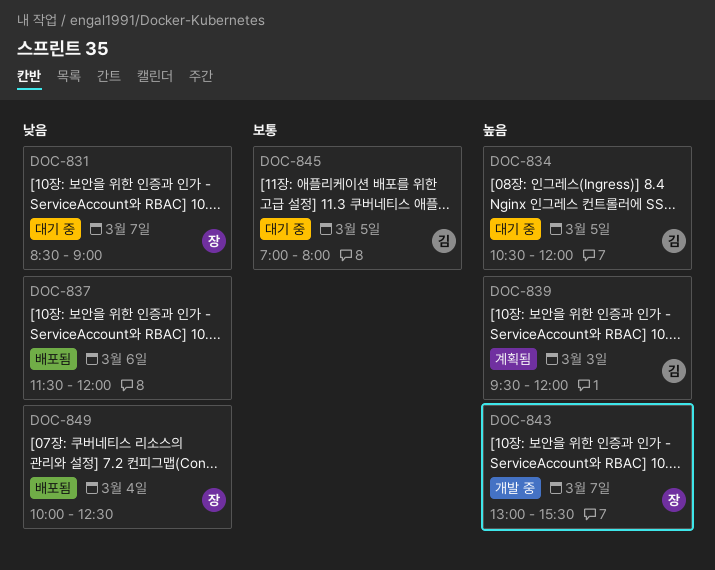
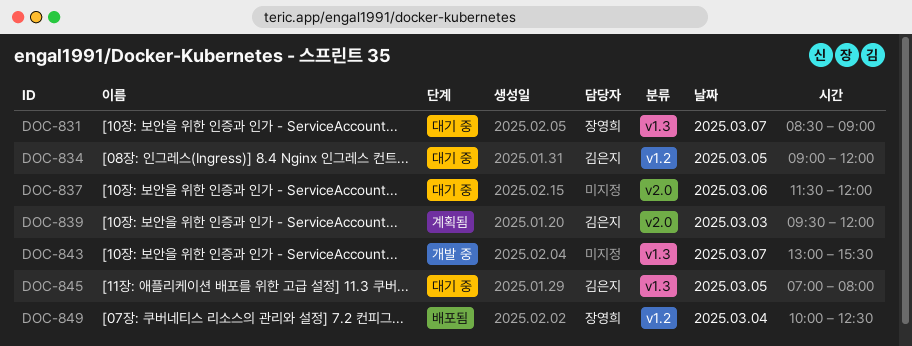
DOC-834, begins: 10:30 -> 09:00
DOC-837, status: 배포됨 -> 대기 중
DOC-843, owner: 장영희 -> none

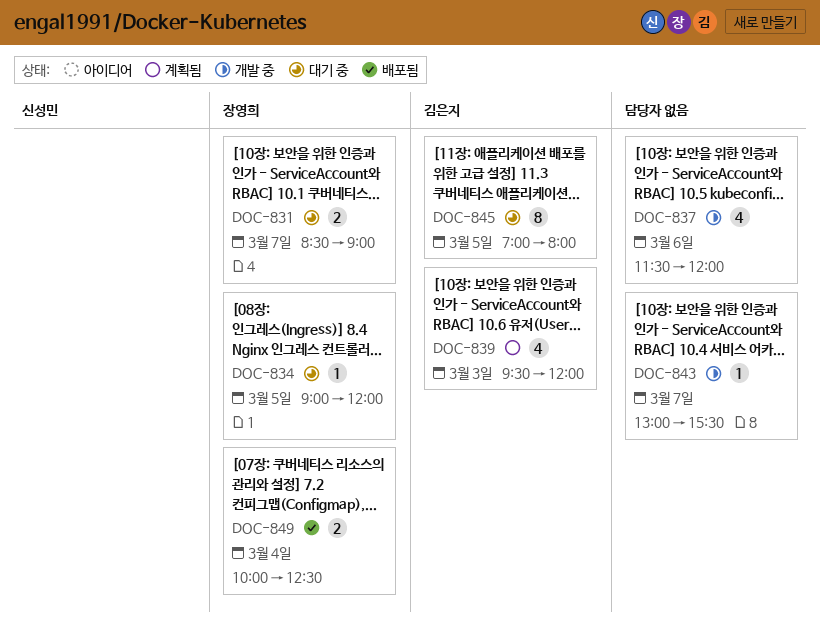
DOC-834, owner: 김은지 -> 장영희
DOC-837, status: 대기 중 -> 개발 중

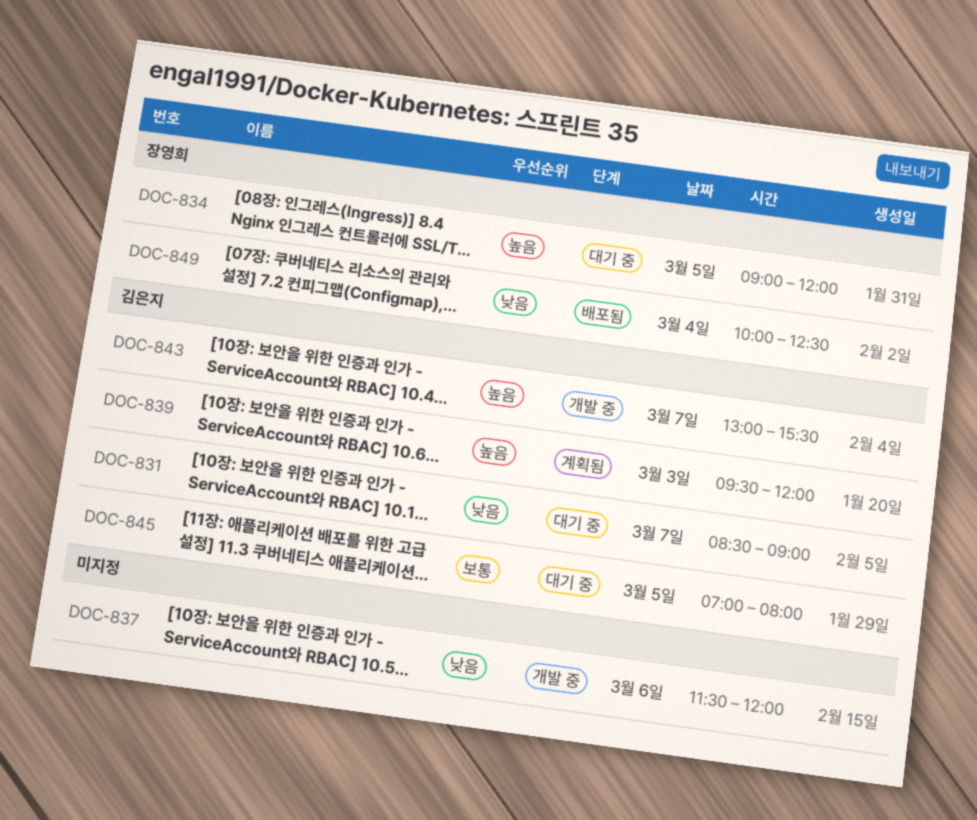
DOC-831, owner: 장영희 -> 김은지
DOC-843, owner: none -> 김은지

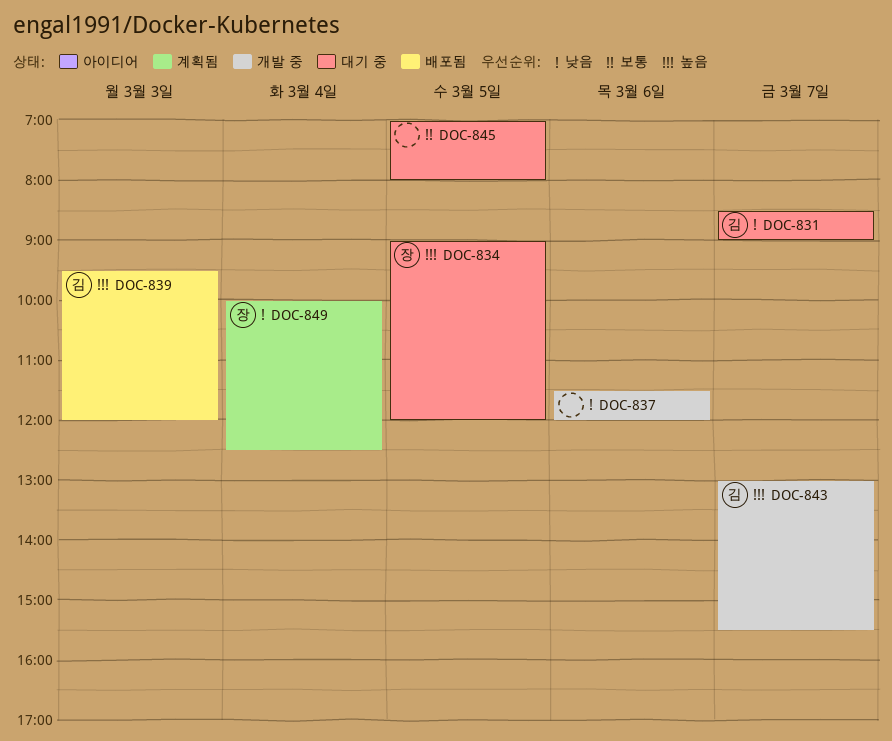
DOC-839, status: 계획됨 -> 배포됨
DOC-845, owner: 김은지 -> none
DOC-849, status: 배포됨 -> 계획됨

